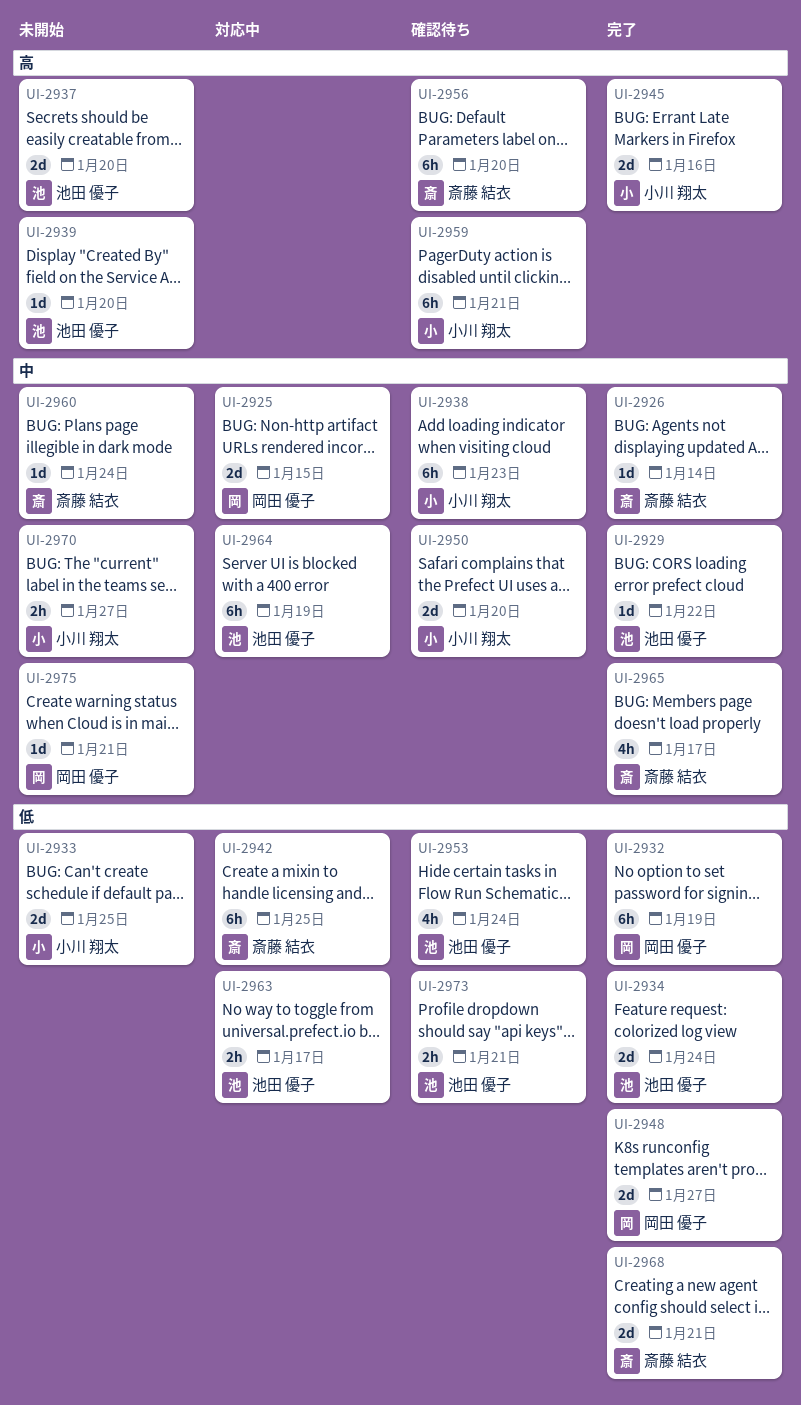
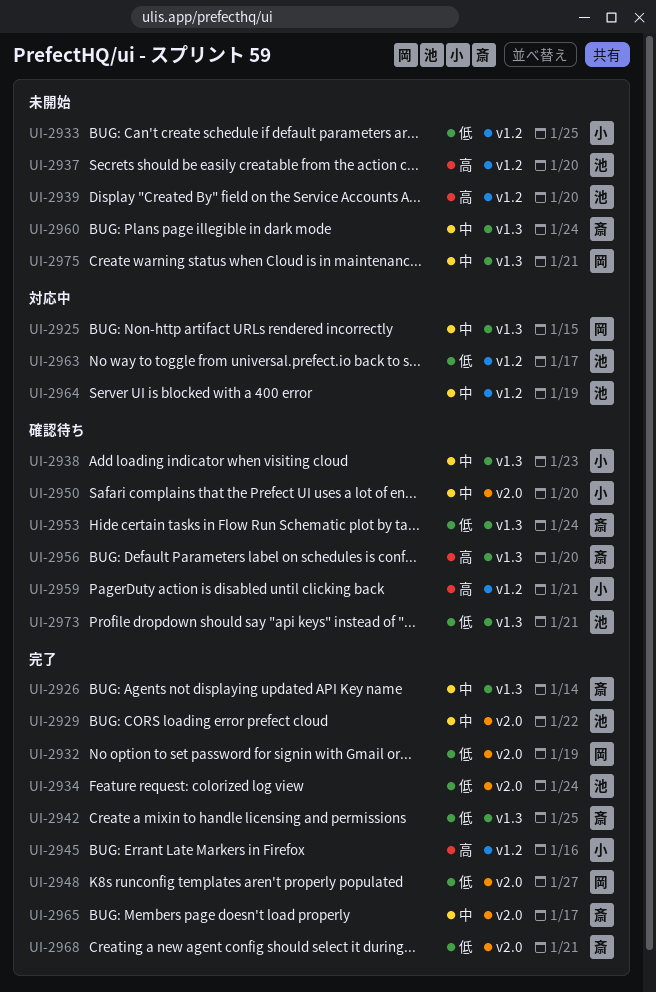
UI-2942, status: 対応中 -> 完了
UI-2953, owner: 池田 優子 -> 斎藤 結衣
UI-2970: present -> none

